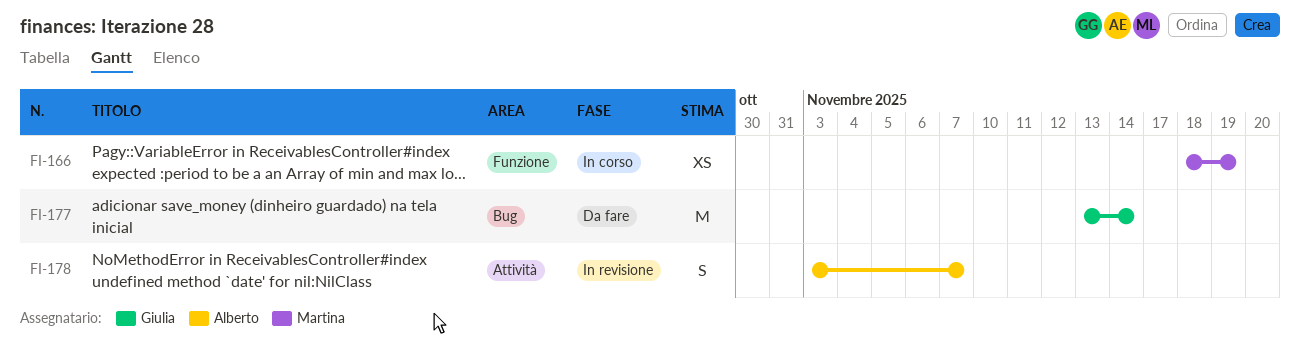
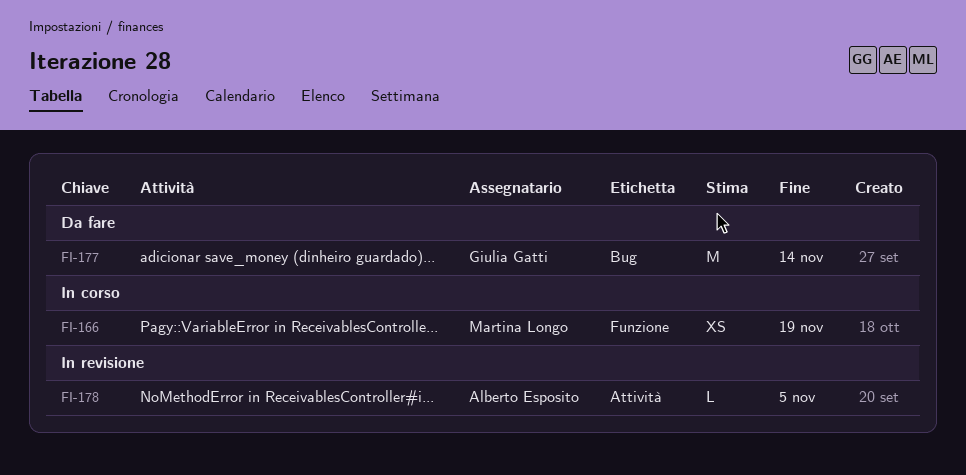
FI-178, estimate: S -> L
FI-178, due: Nov 7 -> Nov 5

